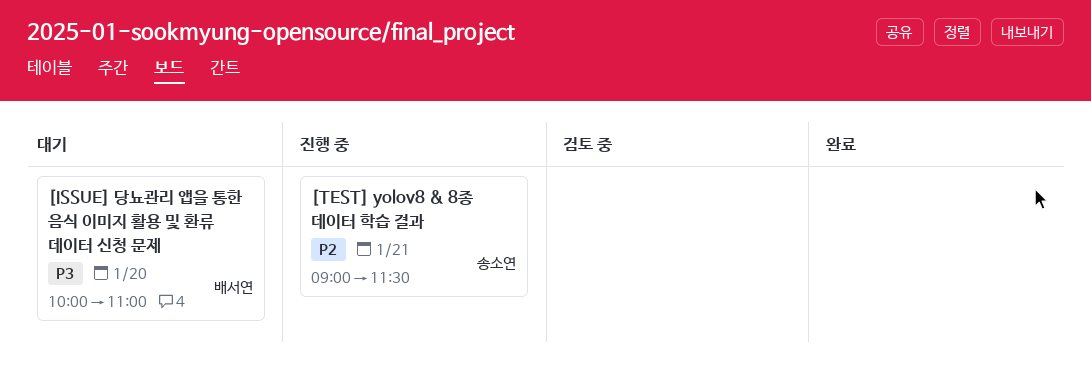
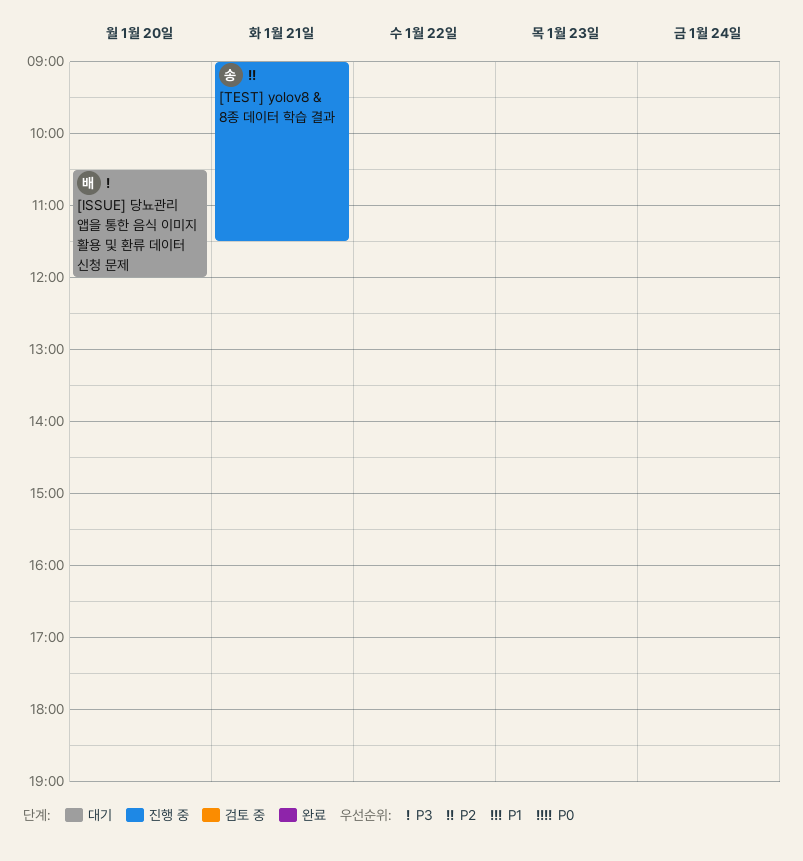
[ISSUE] 당뇨관리 앱을 통한 음식 이미지 활용 및 환류 데이터 신청 문제, begins: 10:00 -> 10:30
[ISSUE] 당뇨관리 앱을 통한 음식 이미지 활용 및 환류 데이터 신청 문제, ends: 11:00 -> 12:00

